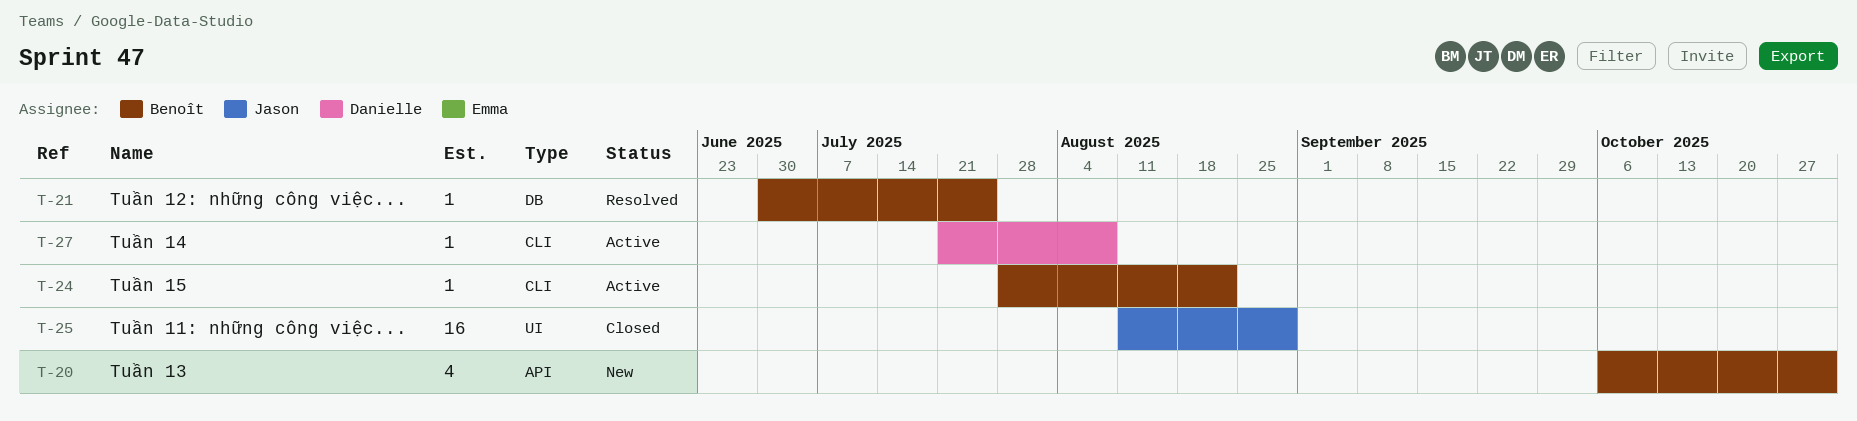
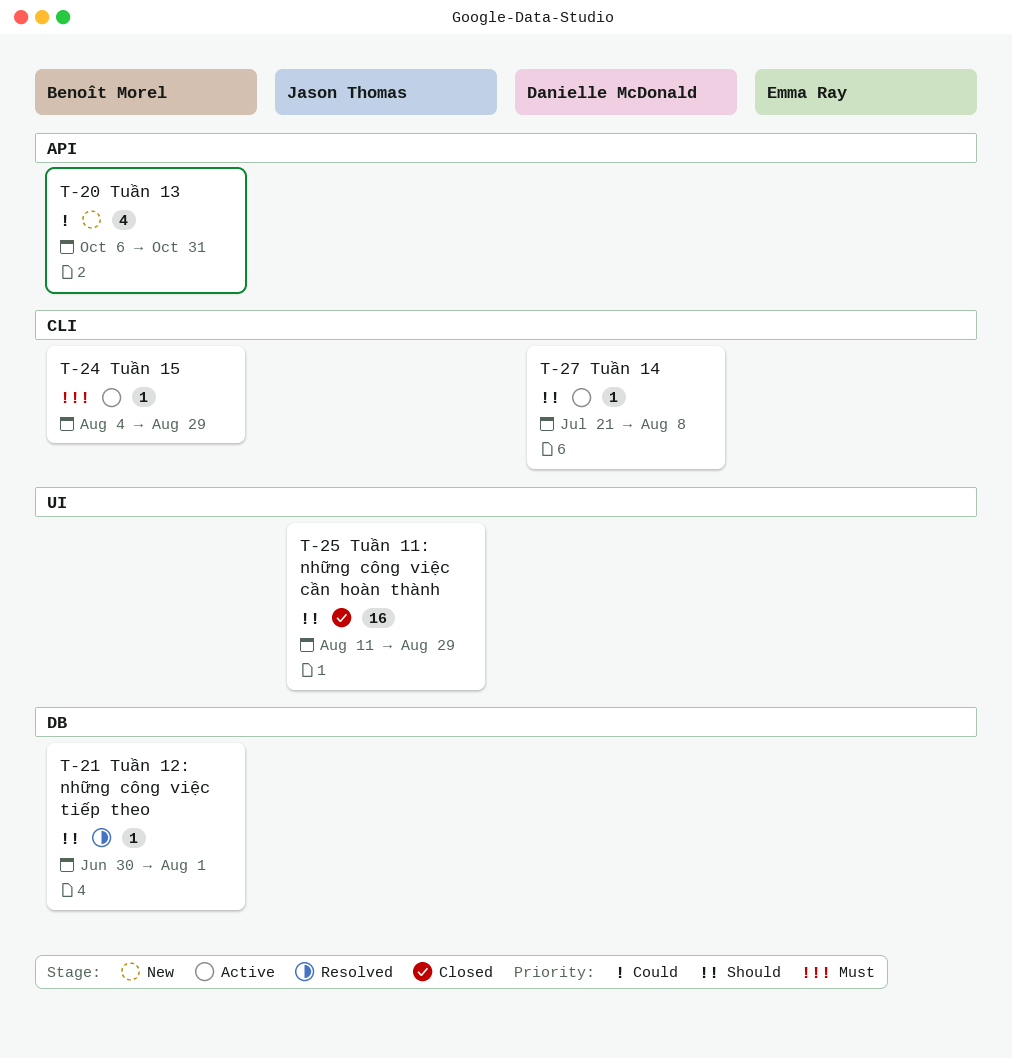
T-21, due: Jul 25 -> Aug 1
T-24, start: Jul 28 -> Aug 4
T-24, due: Aug 22 -> Aug 29

